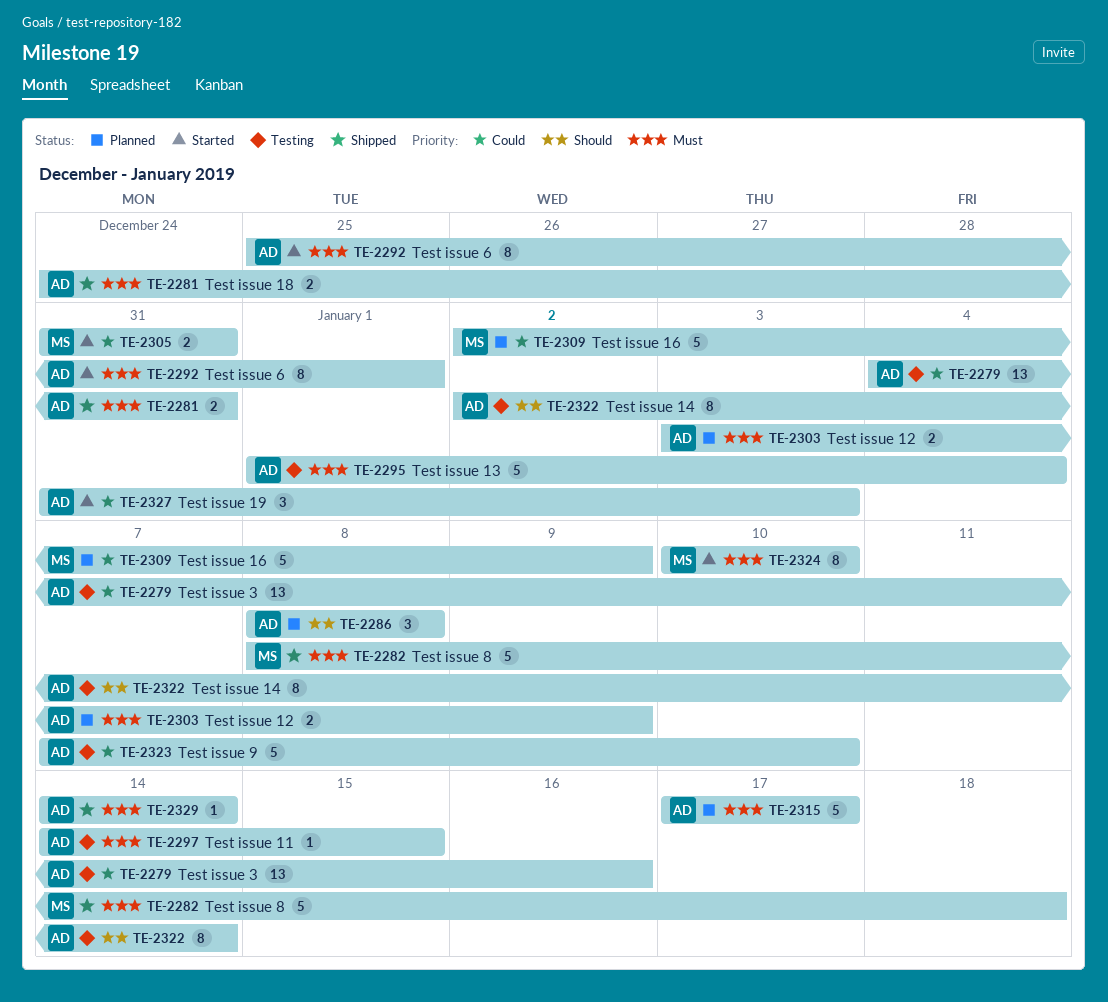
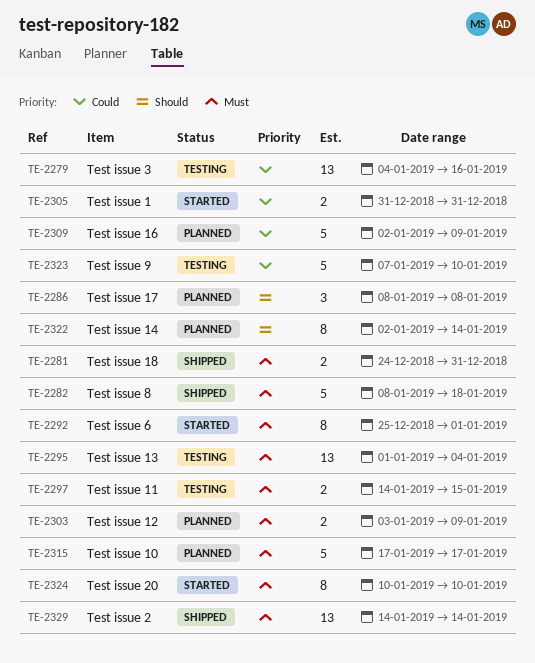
TE-2295, estimate: 5 -> 13
TE-2297, estimate: 1 -> 2
TE-2322, status: Testing -> Planned
TE-2327: present -> none
TE-2329, estimate: 1 -> 13

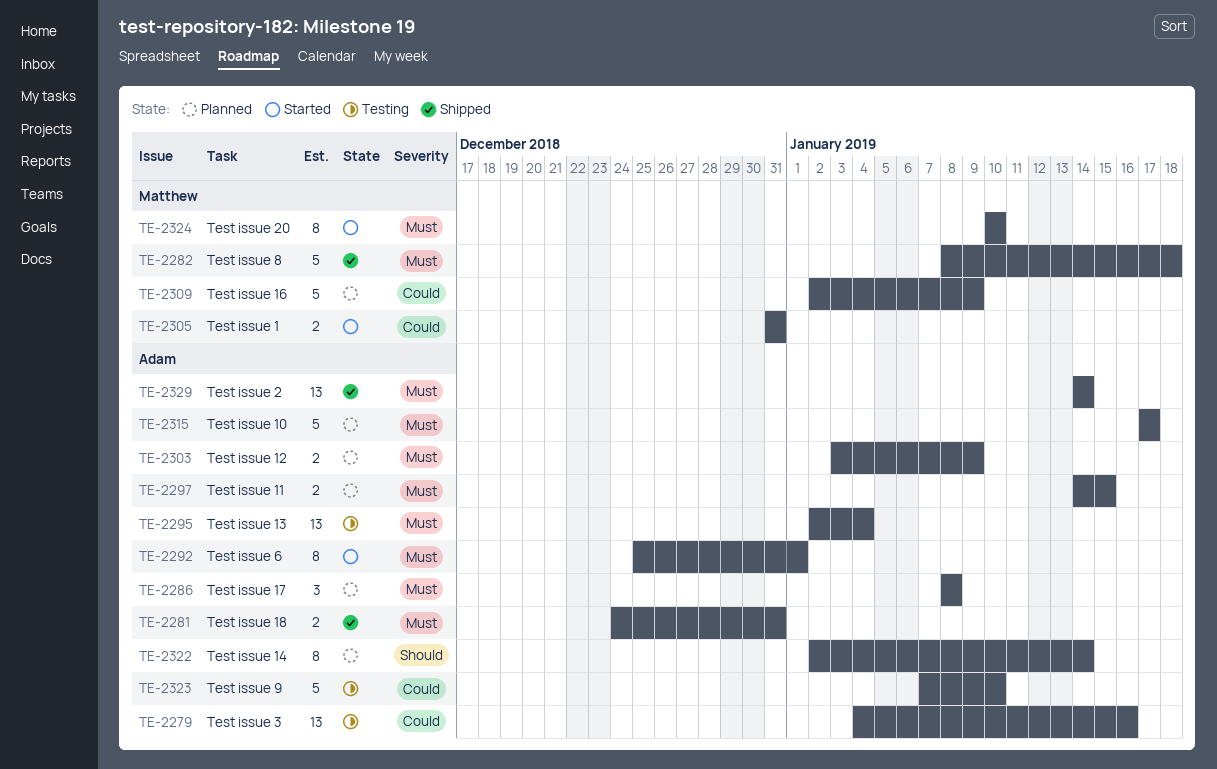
TE-2286, priority: Should -> Must
TE-2295, start: Jan 1 -> Jan 2
TE-2297, status: Testing -> Planned

